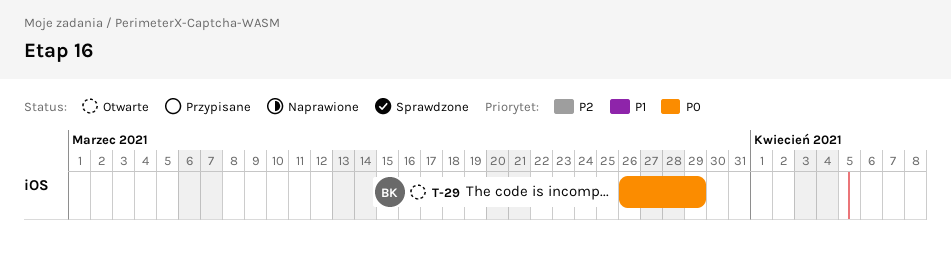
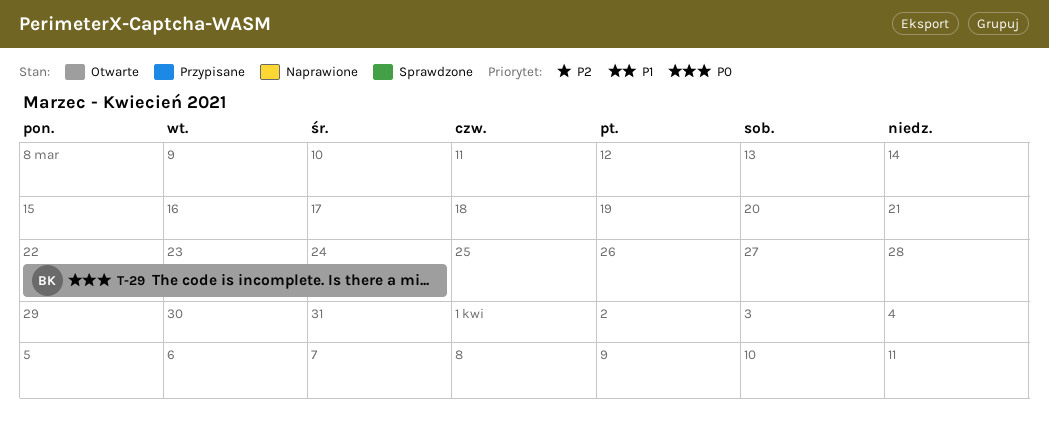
T-29, start: Mar 26 -> Mar 22
T-29, due: Mar 29 -> Mar 24

